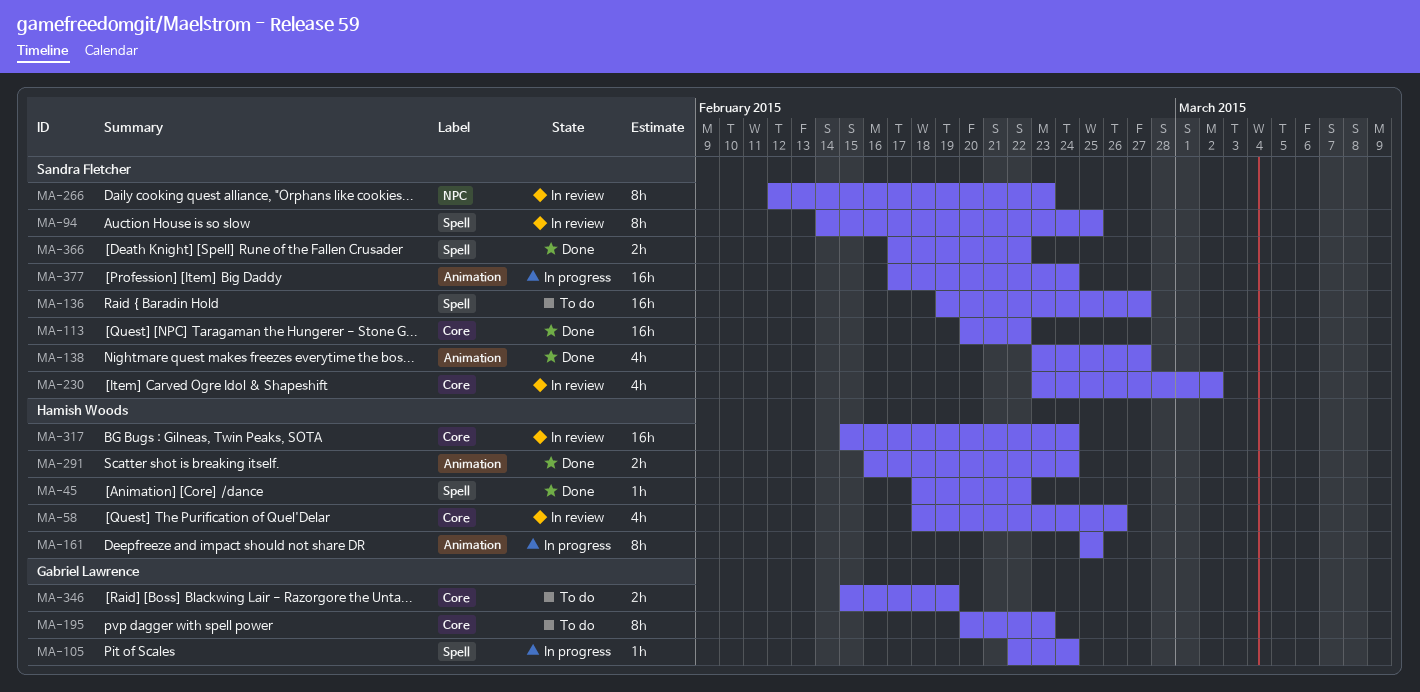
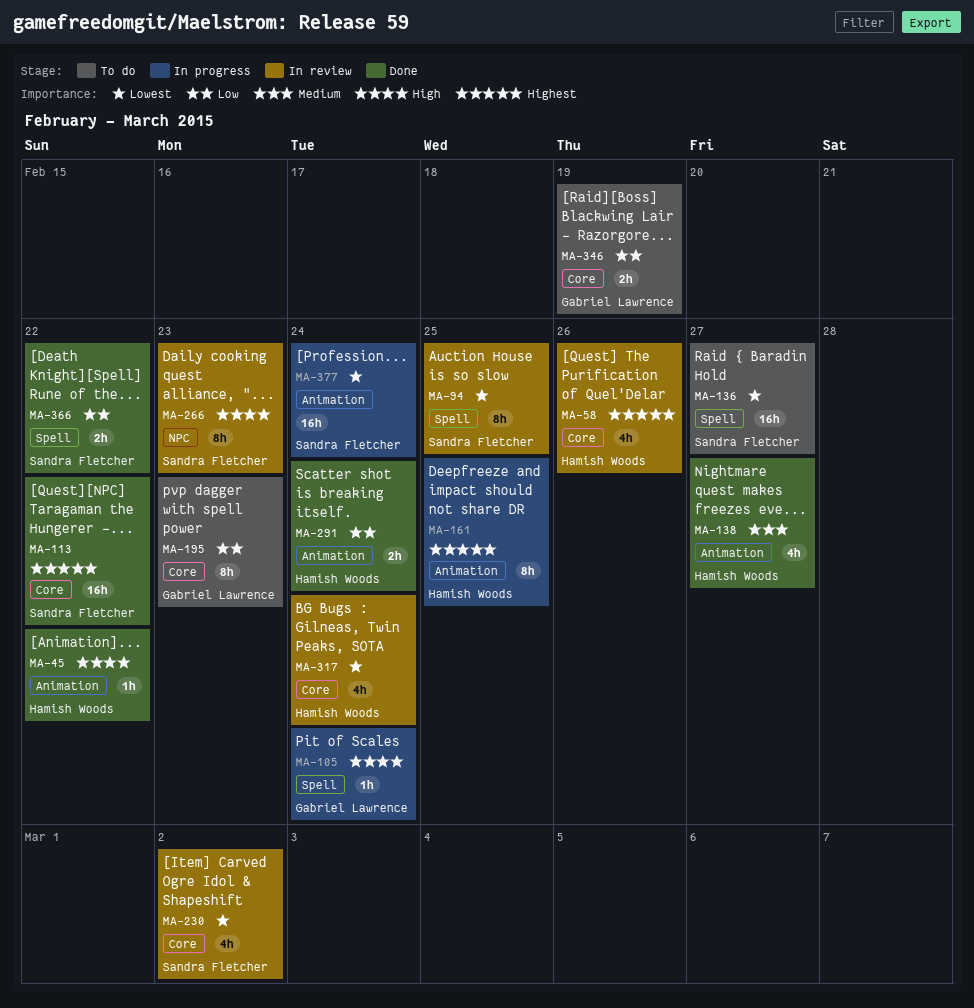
MA-45, label: Spell -> Animation
MA-138, owner: Sandra Fletcher -> Hamish Woods
MA-317, estimate: 16h -> 4h

